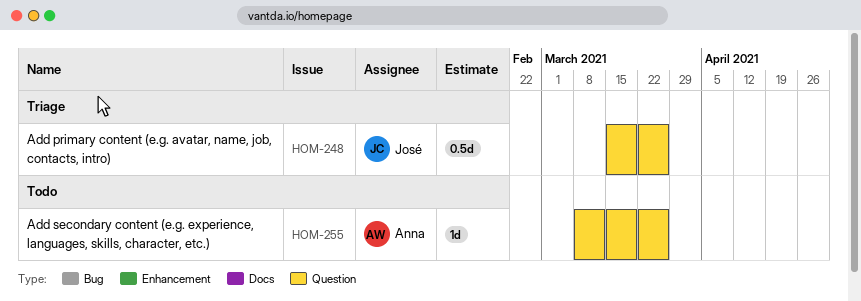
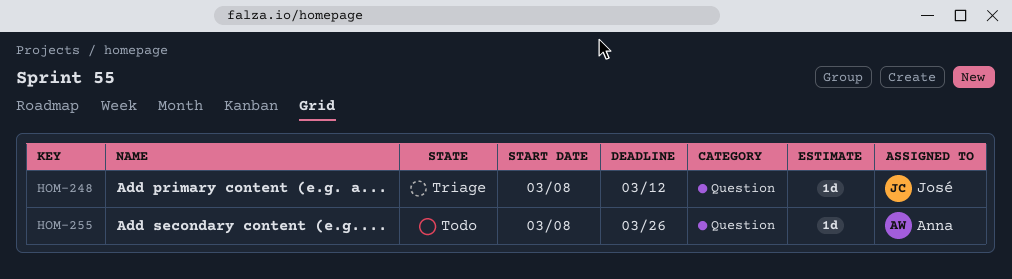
HOM-248, estimate: 0.5d -> 1d
HOM-248, start: Mar 15 -> Mar 8
HOM-248, due: Mar 26 -> Mar 12

